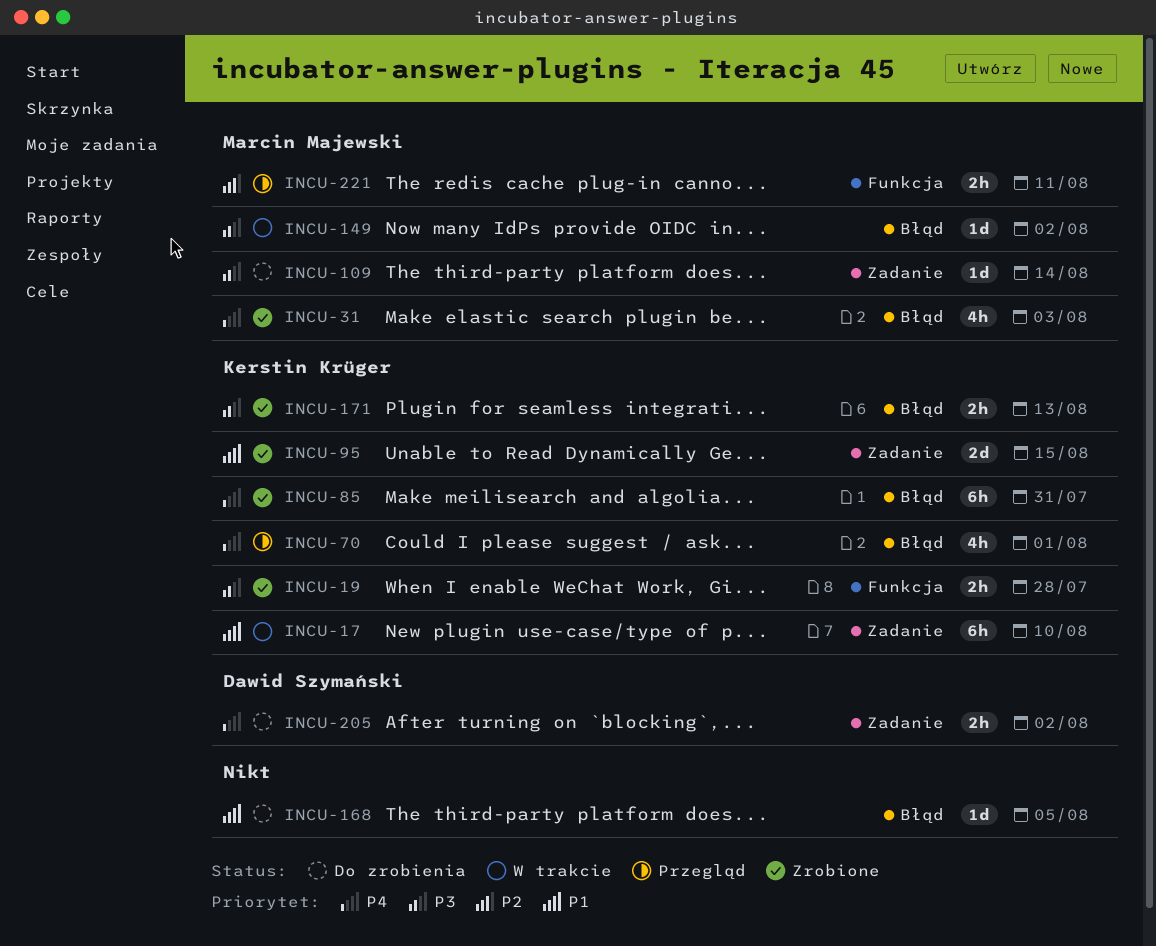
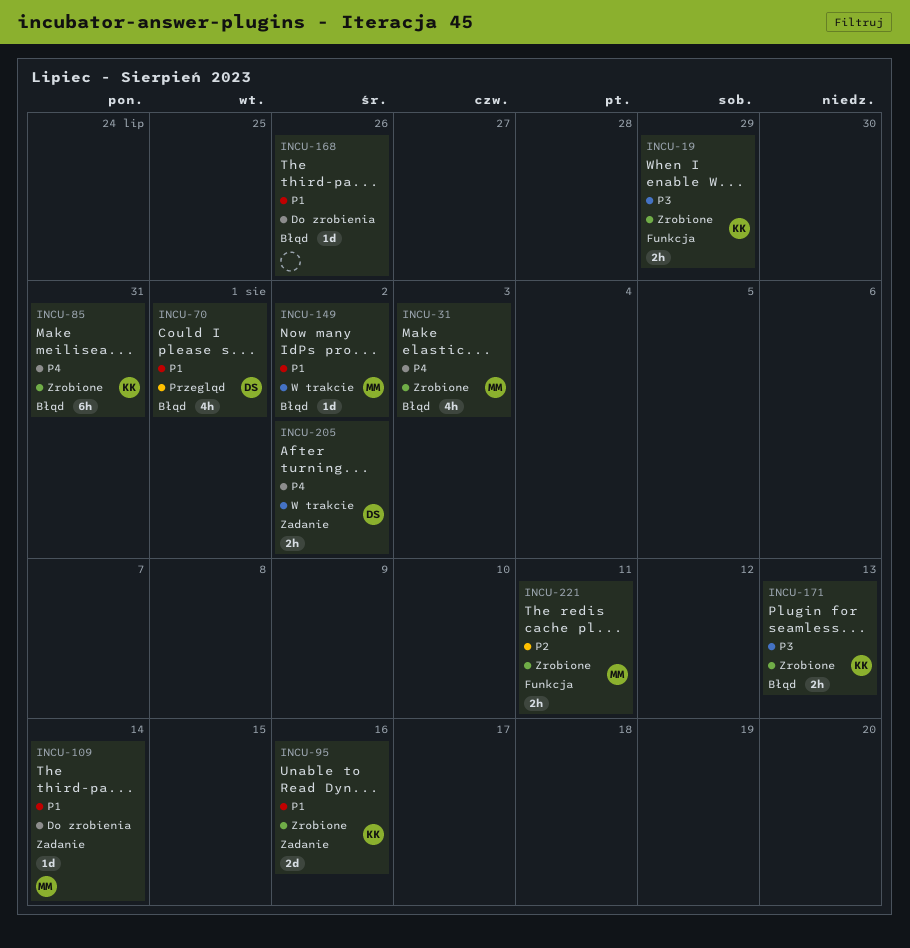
INCU-17: present -> none
INCU-19, due: Jul 28 -> Jul 29
INCU-70, owner: Kerstin Krüger -> Dawid Szymański
INCU-70, priority: P4 -> P1
INCU-95, due: Aug 15 -> Aug 16
INCU-109, priority: P3 -> P1
INCU-149, priority: P3 -> P1
INCU-168, due: Aug 5 -> Jul 26
INCU-205, status: Do zrobienia -> W trakcie
INCU-221, status: Przegląd -> Zrobione

